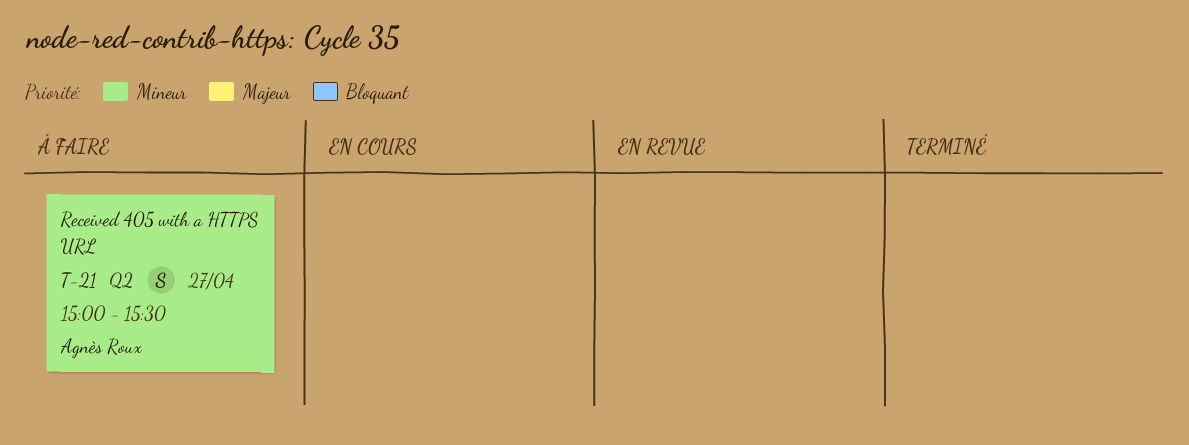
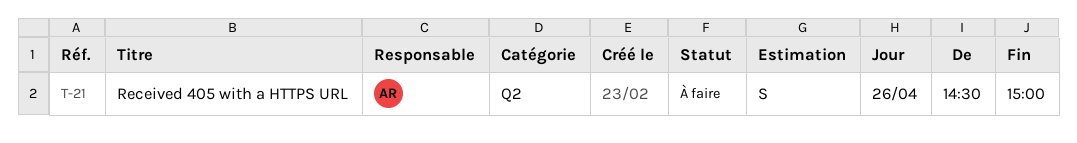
T-21, day: Apr 27 -> Apr 26
T-21, begins: 15:00 -> 14:30
T-21, ends: 15:30 -> 15:00

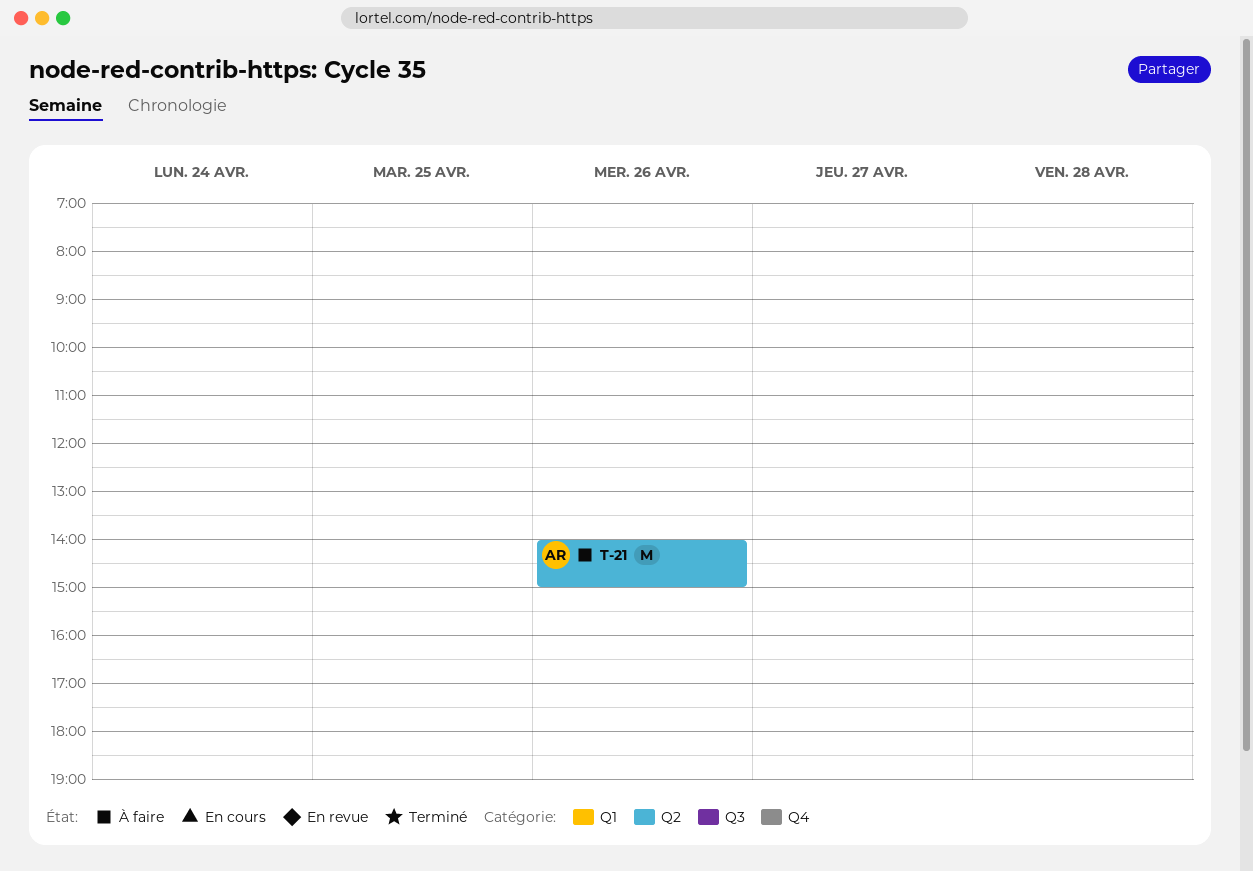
T-21, estimate: S -> M
T-21, begins: 14:30 -> 14:00

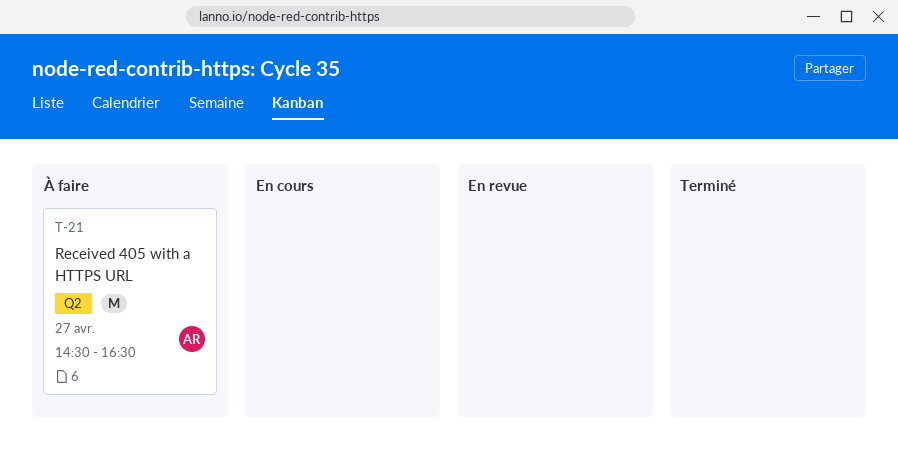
T-21, day: Apr 26 -> Apr 27
T-21, begins: 14:00 -> 14:30
T-21, ends: 15:00 -> 16:30

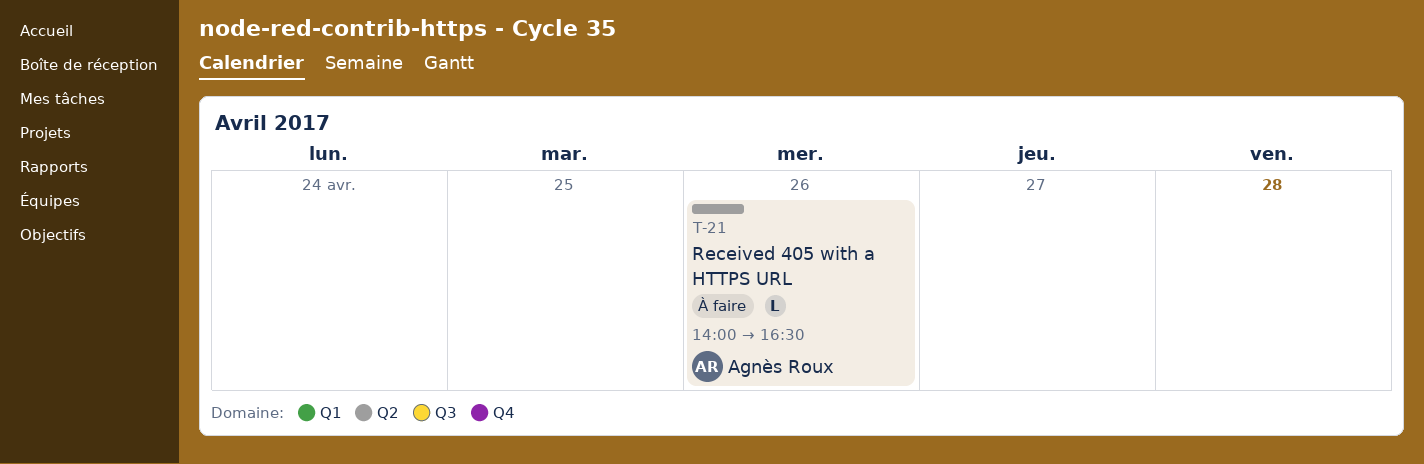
T-21, estimate: M -> L
T-21, day: Apr 27 -> Apr 26
T-21, begins: 14:30 -> 14:00

